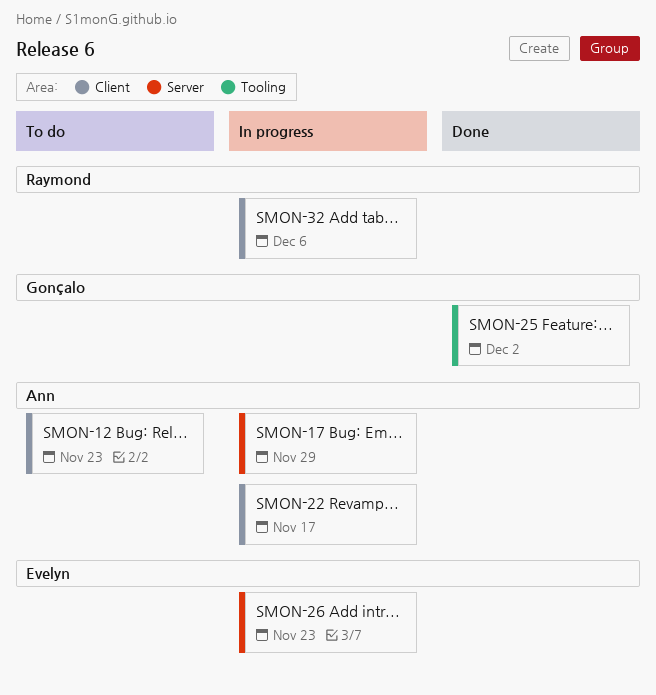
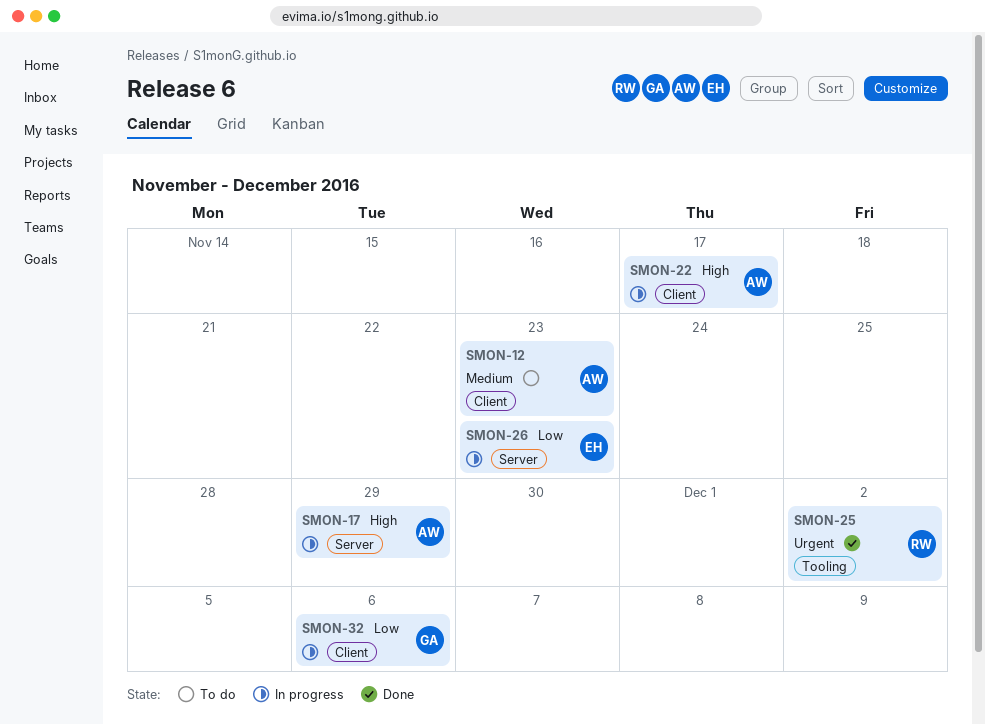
SMON-25, owner: Gonçalo -> Raymond
SMON-32, owner: Raymond -> Gonçalo

